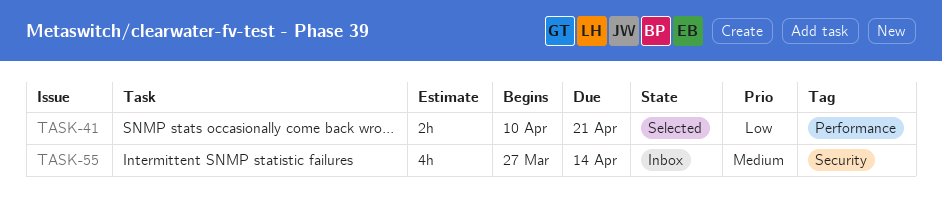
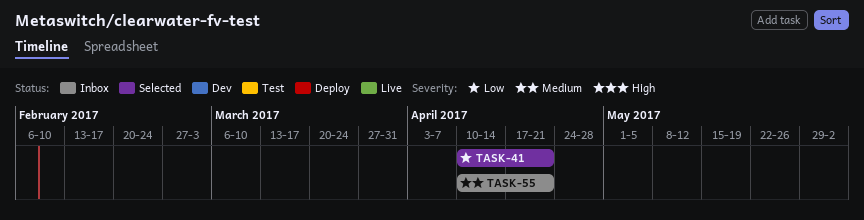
TASK-55, start: Mar 27 -> Apr 10
TASK-55, due: Apr 14 -> Apr 21

